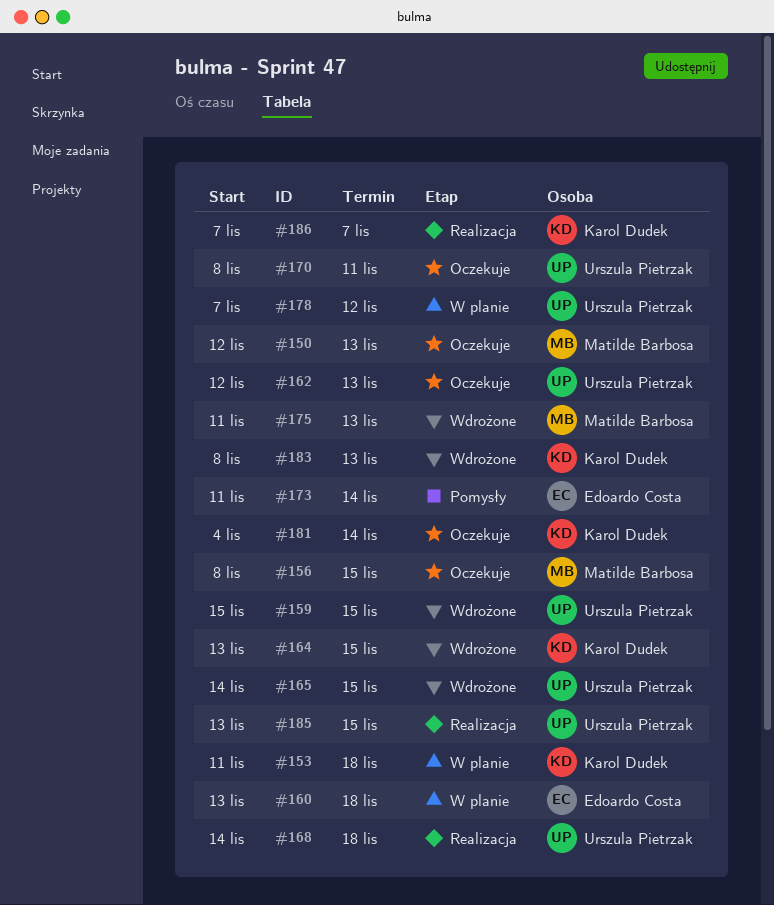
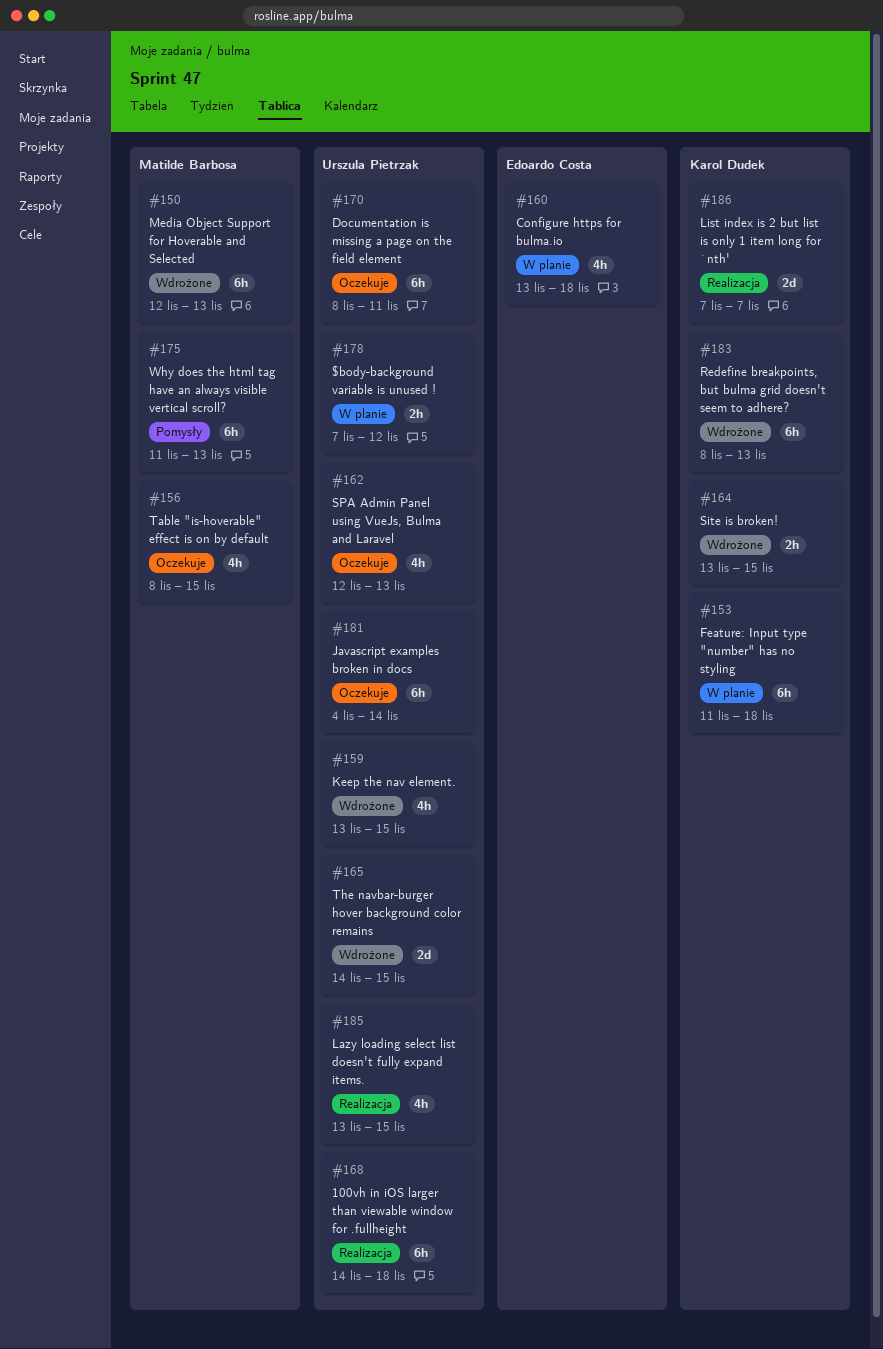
#150, status: Oczekuje -> Wdrożone
#159, start: Nov 15 -> Nov 13
#173: present -> none
#175, status: Wdrożone -> Pomysły
#181, owner: Karol Dudek -> Urszula Pietrzak

